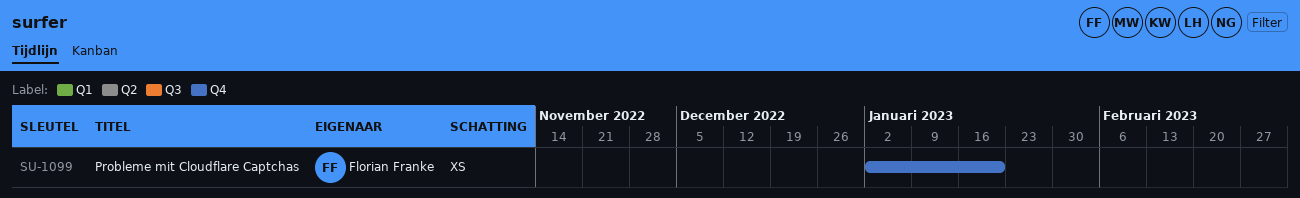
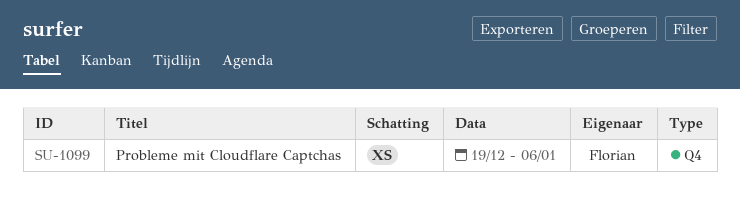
SU-1099, start: Jan 2 -> Dec 19
SU-1099, due: Jan 20 -> Jan 6

